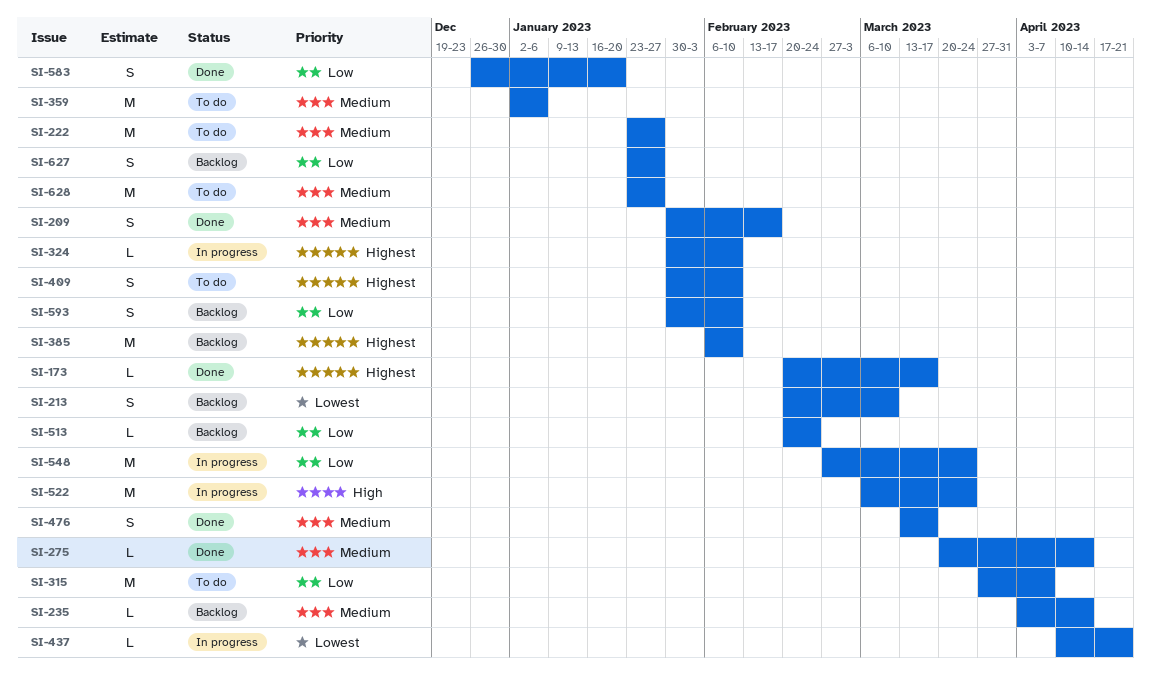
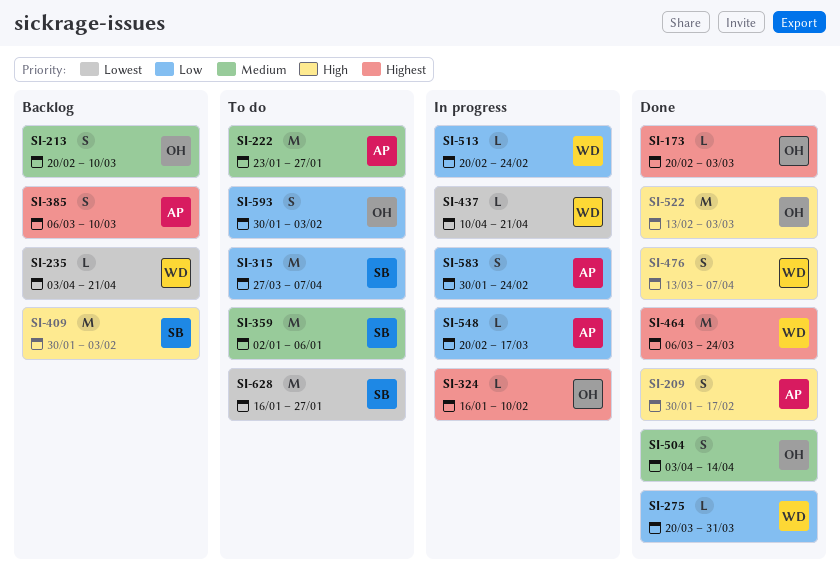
SI-173, due: Mar 17 -> Mar 3
SI-209, priority: Medium -> High
SI-213, priority: Lowest -> Medium
SI-235, priority: Medium -> Lowest
SI-235, due: Apr 14 -> Apr 21
SI-275, priority: Medium -> Low
SI-275, due: Apr 14 -> Mar 31
SI-324, start: Jan 30 -> Jan 16
SI-385, estimate: M -> S
SI-385, start: Feb 6 -> Mar 6
SI-385, due: Feb 10 -> Mar 10
SI-409, status: To do -> Backlog
SI-409, priority: Highest -> High
SI-409, estimate: S -> M
SI-409, due: Feb 10 -> Feb 3
SI-464: none -> present
SI-476, priority: Medium -> High
SI-476, due: Mar 17 -> Apr 7
SI-504: none -> present
SI-513, status: Backlog -> In progress
SI-522, status: In progress -> Done
SI-522, start: Mar 6 -> Feb 13
SI-522, due: Mar 24 -> Mar 3
SI-548, estimate: M -> L
SI-548, start: Feb 27 -> Feb 20
SI-548, due: Mar 24 -> Mar 17
SI-583, status: Done -> In progress
SI-583, start: Dec 26 -> Jan 30
SI-583, due: Jan 20 -> Feb 24
SI-593, status: Backlog -> To do
SI-593, due: Feb 10 -> Feb 3
SI-627: present -> none
SI-628, priority: Medium -> Lowest
SI-628, start: Jan 23 -> Jan 16

